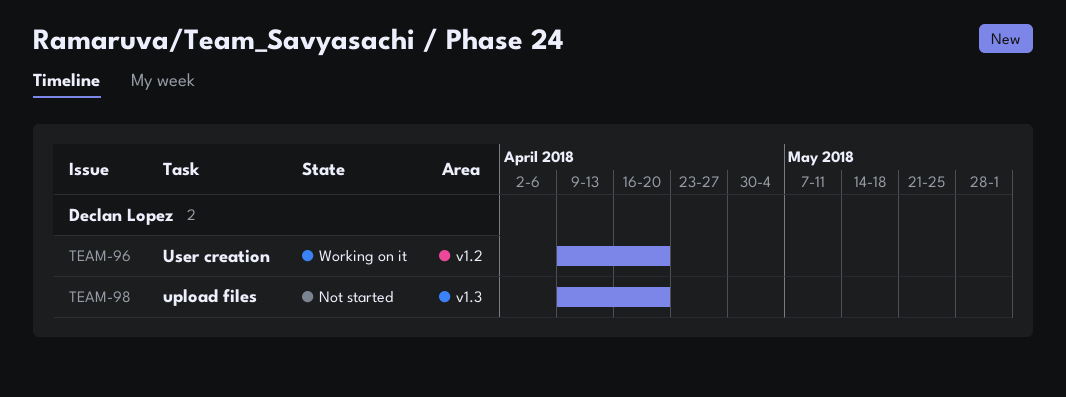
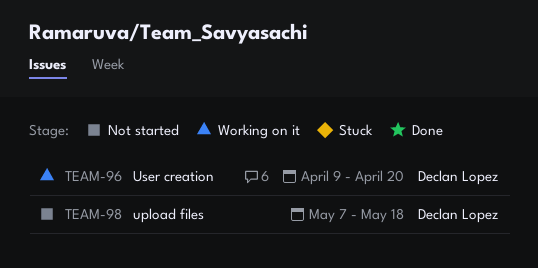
TEAM-98, start: Apr 9 -> May 7
TEAM-98, due: Apr 20 -> May 18

